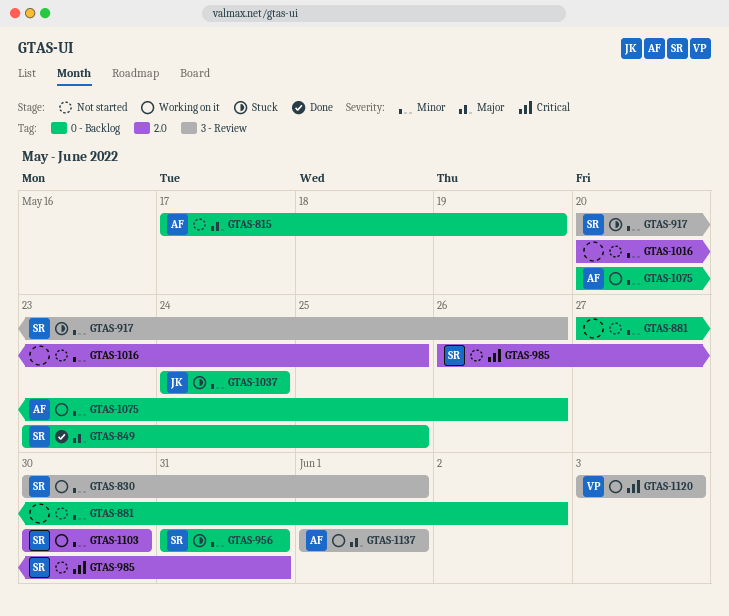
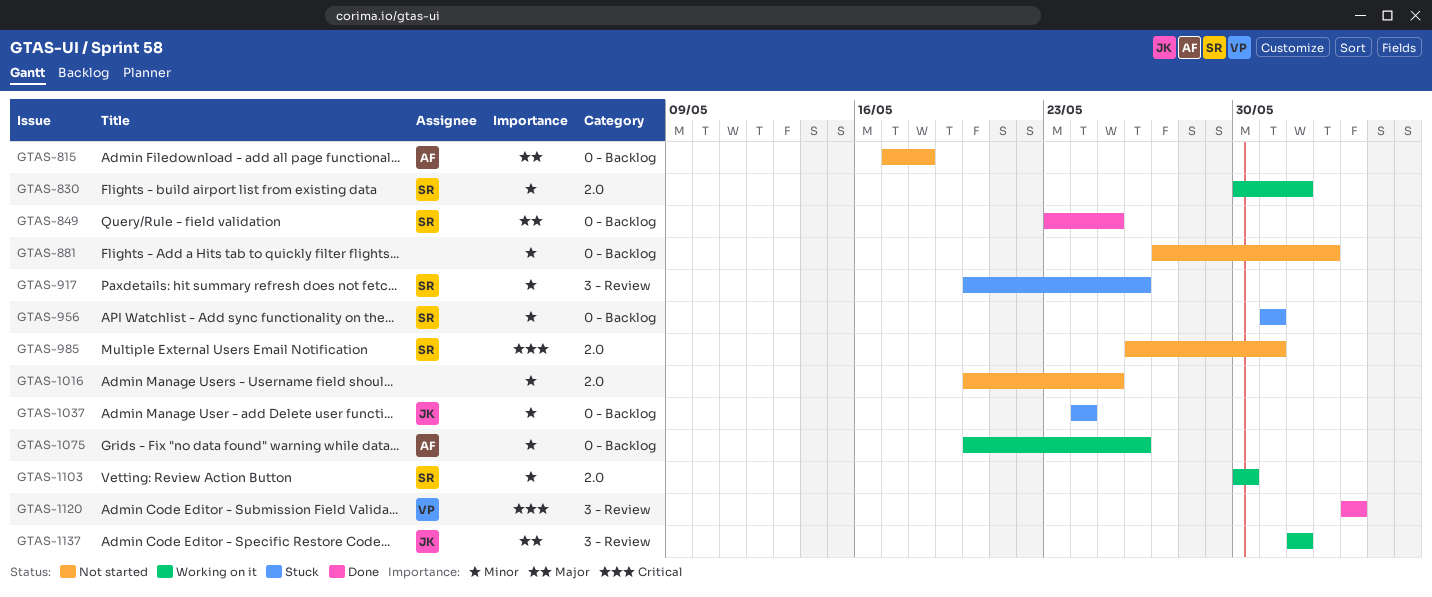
GTAS-815, due: May 19 -> May 18
GTAS-830, label: 3 - Review -> 2.0
GTAS-1120, status: Working on it -> Done
GTAS-1137, owner: AF -> JK

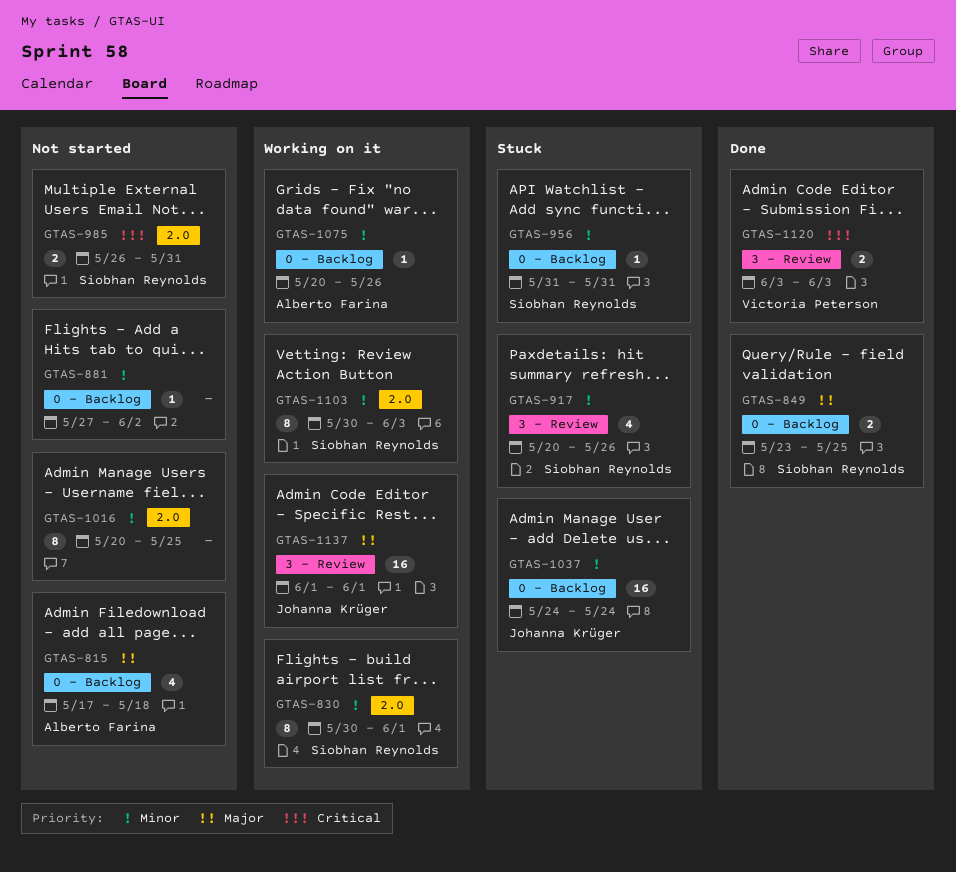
GTAS-1103, due: May 30 -> Jun 3

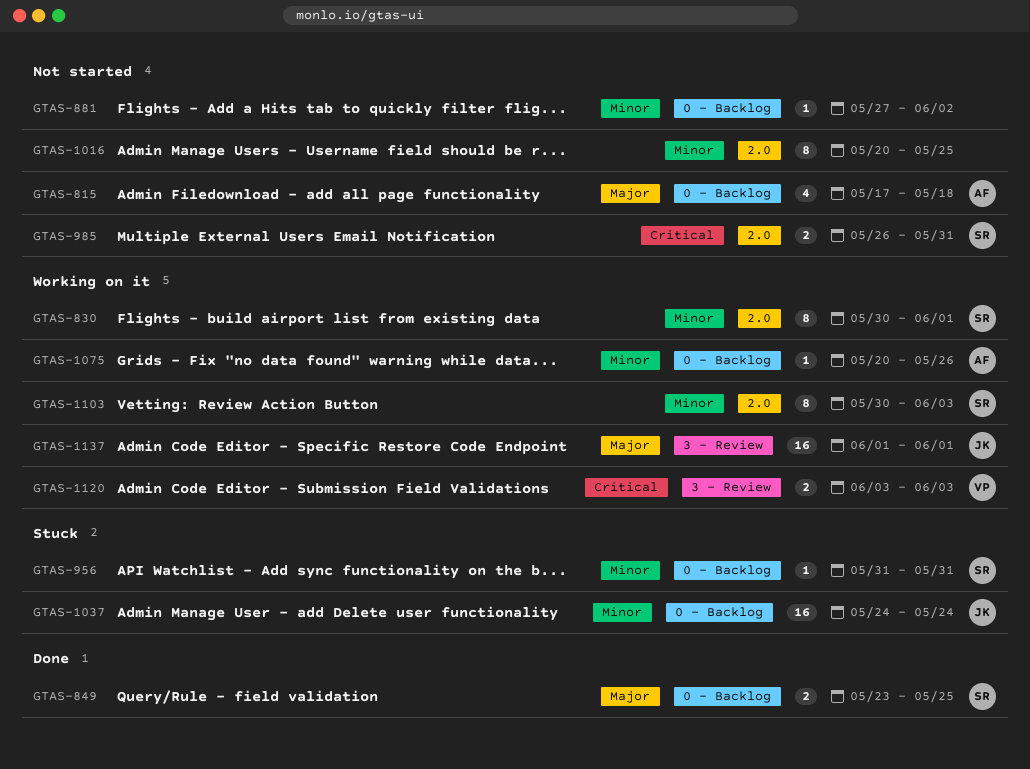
GTAS-917: present -> none
GTAS-1120, status: Done -> Working on it

